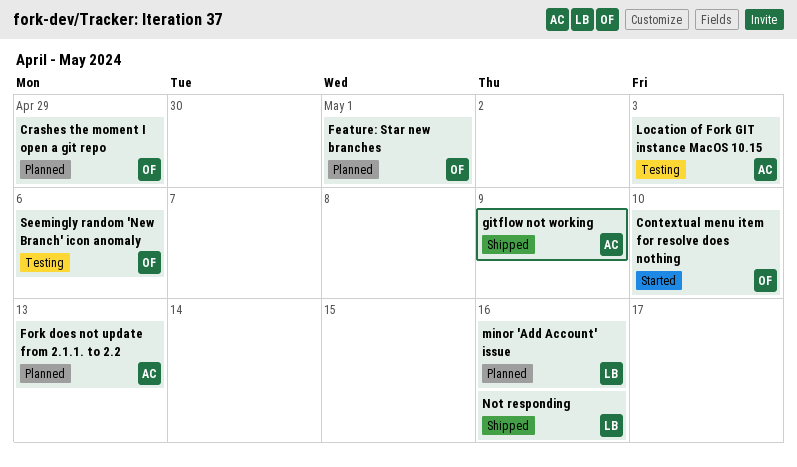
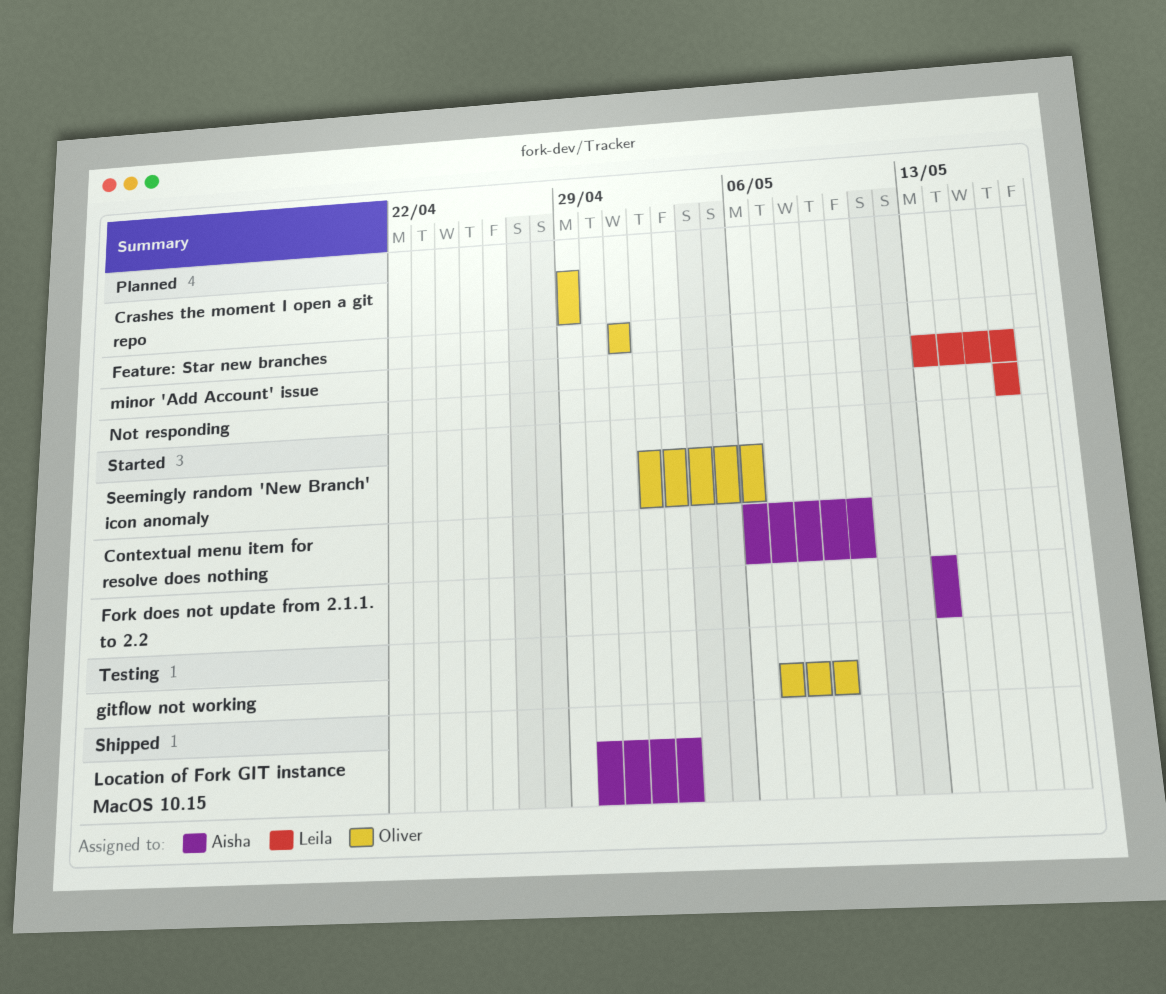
Contextual menu item for resolve does nothing, owner: Oliver -> Aisha
Fork does not update from 2.1.1. to 2.2, status: Planned -> Started
gitflow not working, status: Shipped -> Testing
gitflow not working, owner: Aisha -> Oliver
Location of Fork GIT instance MacOS 10.15, status: Testing -> Shipped
Not responding, status: Shipped -> Planned
Seemingly random 'New Branch' icon anomaly, status: Testing -> Started

